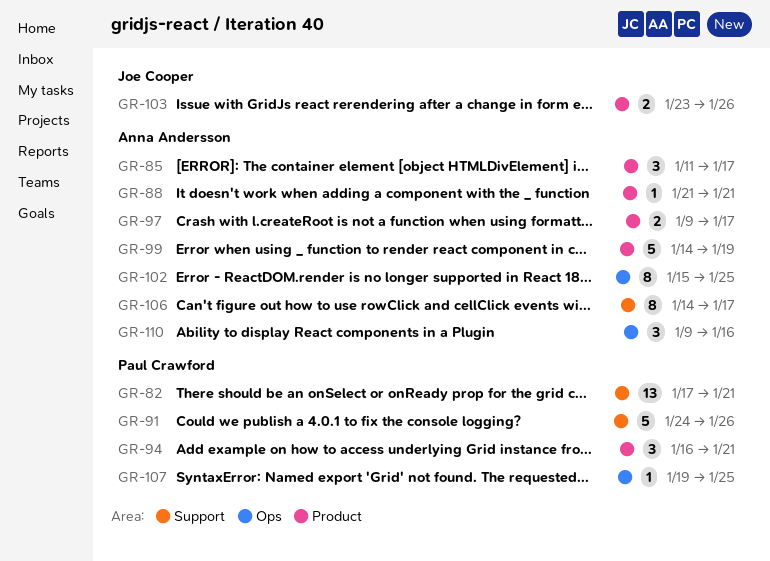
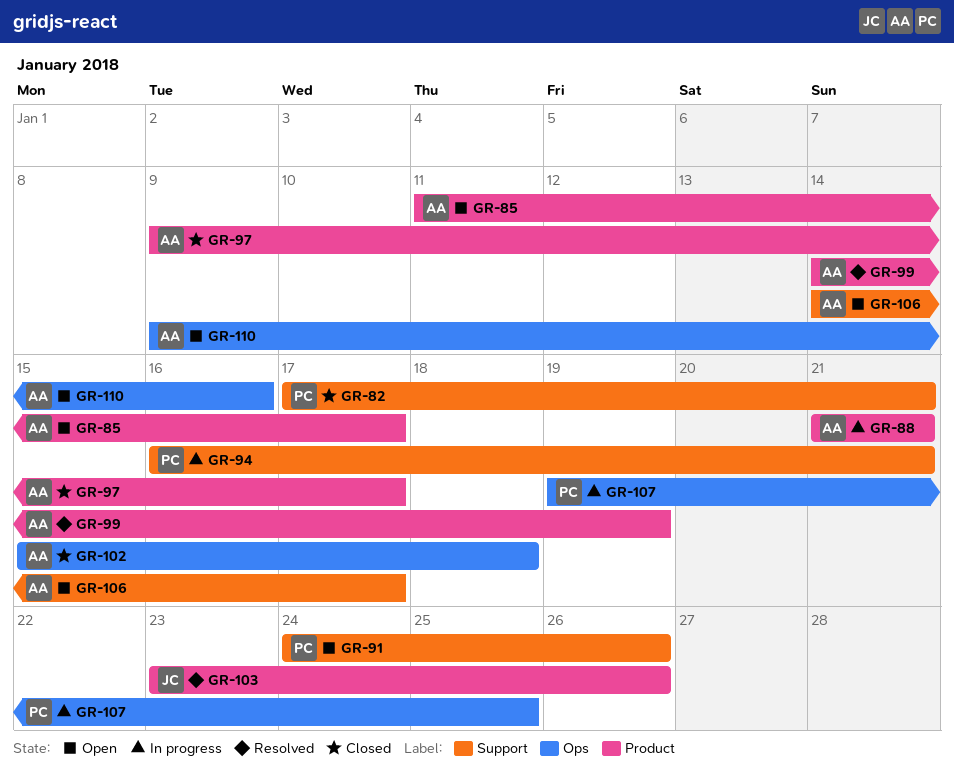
GR-94, label: Product -> Support
GR-102, due: Jan 25 -> Jan 18

